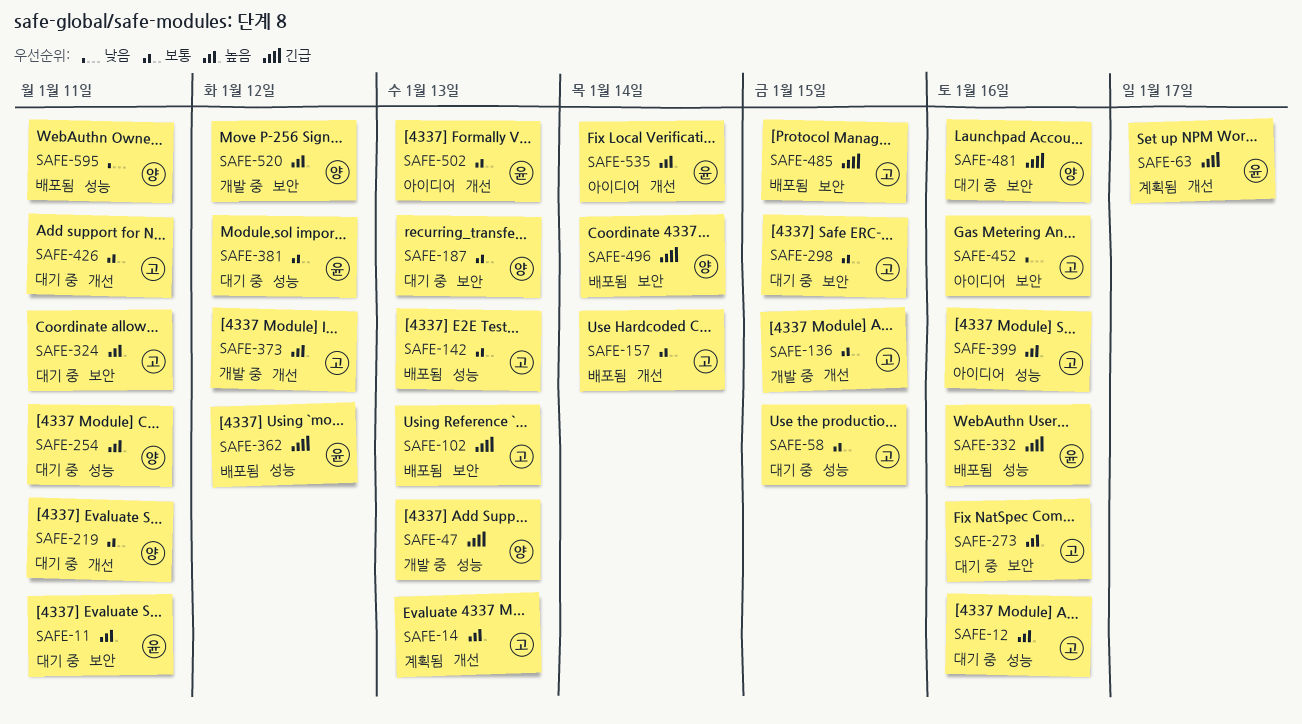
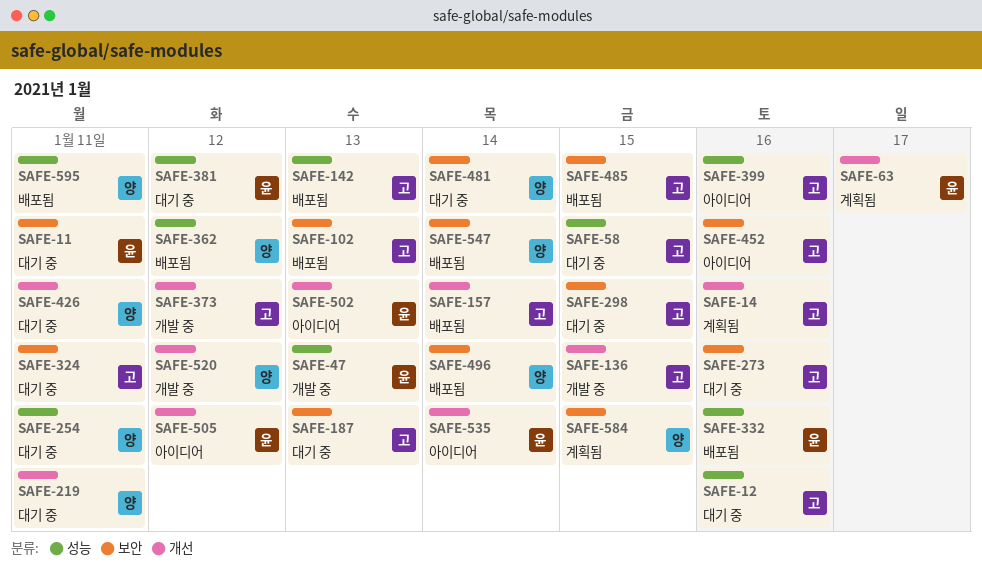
SAFE-14, due: Jan 13 -> Jan 16
SAFE-47, owner: 양 -> 윤
SAFE-187, owner: 양 -> 고
SAFE-362, owner: 윤 -> 양
SAFE-426, owner: 고 -> 양
SAFE-481, due: Jan 16 -> Jan 14
SAFE-505: none -> present
SAFE-520, label: 보안 -> 개선
SAFE-547: none -> present
SAFE-584: none -> present

